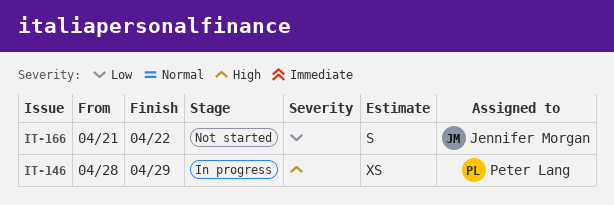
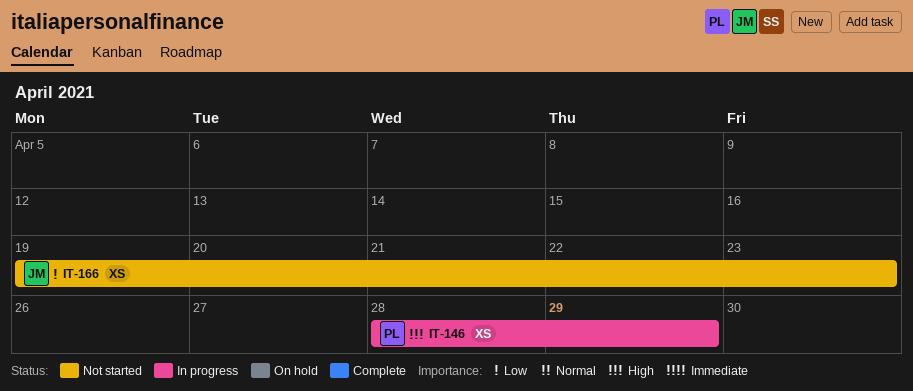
IT-166, estimate: S -> XS
IT-166, start: Apr 21 -> Apr 19
IT-166, due: Apr 22 -> Apr 23

